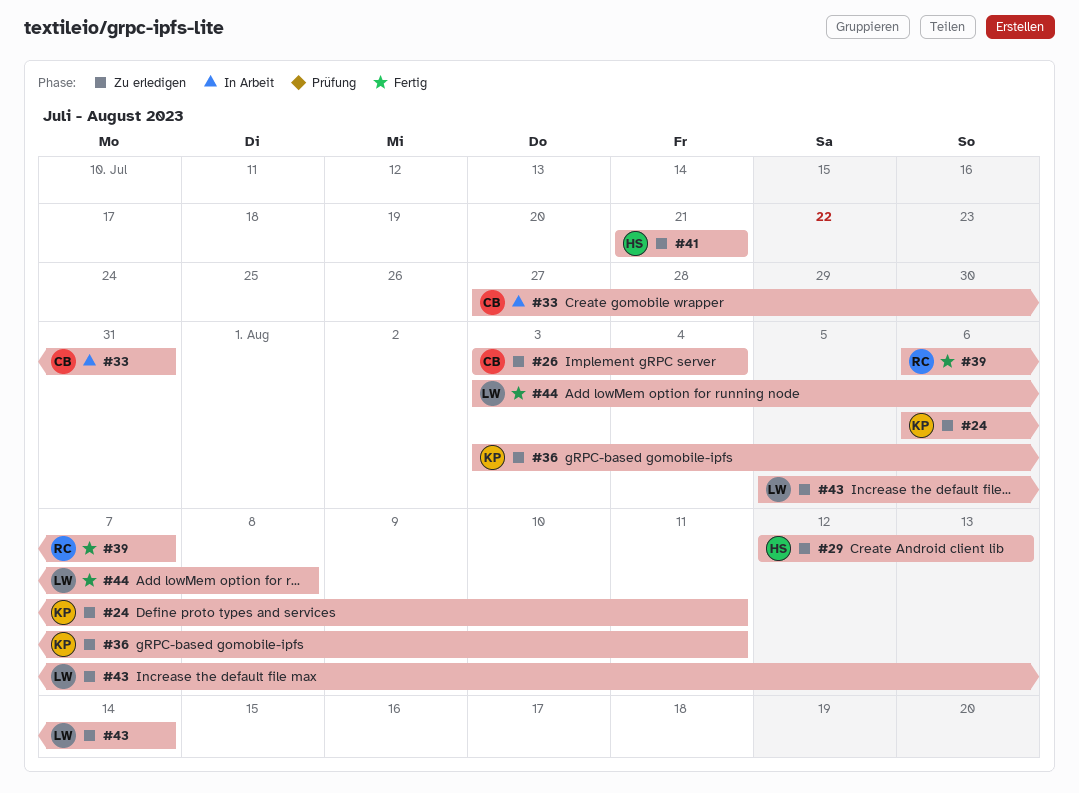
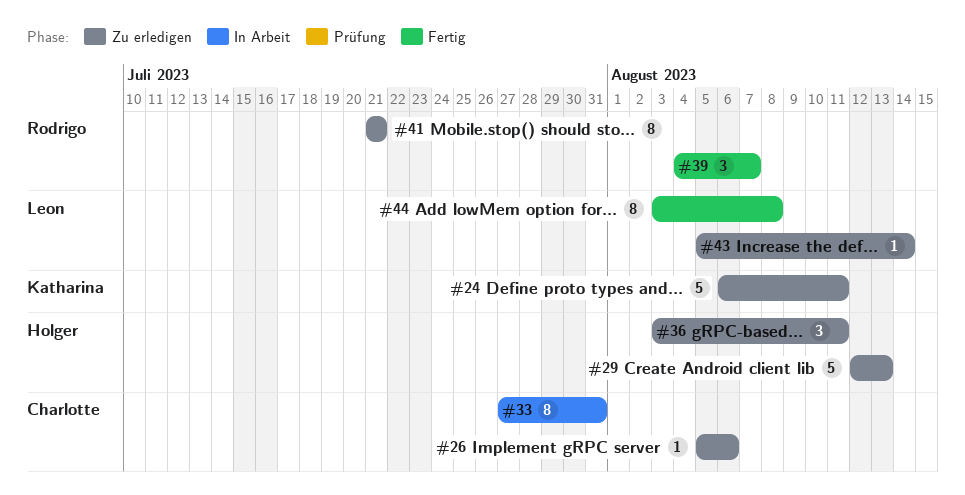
#26, start: Aug 3 -> Aug 5
#26, due: Aug 4 -> Aug 6
#36, owner: Katharina -> Holger
#39, start: Aug 6 -> Aug 4
#41, owner: Holger -> Rodrigo

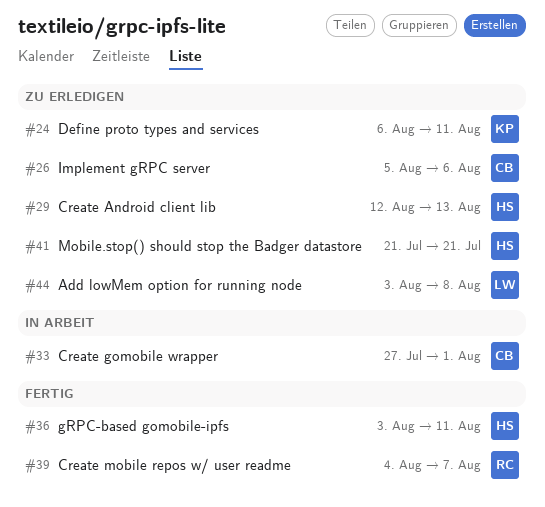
#33, due: Jul 31 -> Aug 1
#36, status: Zu erledigen -> Fertig
#41, owner: Rodrigo -> Holger
#43: present -> none
#44, status: Fertig -> Zu erledigen

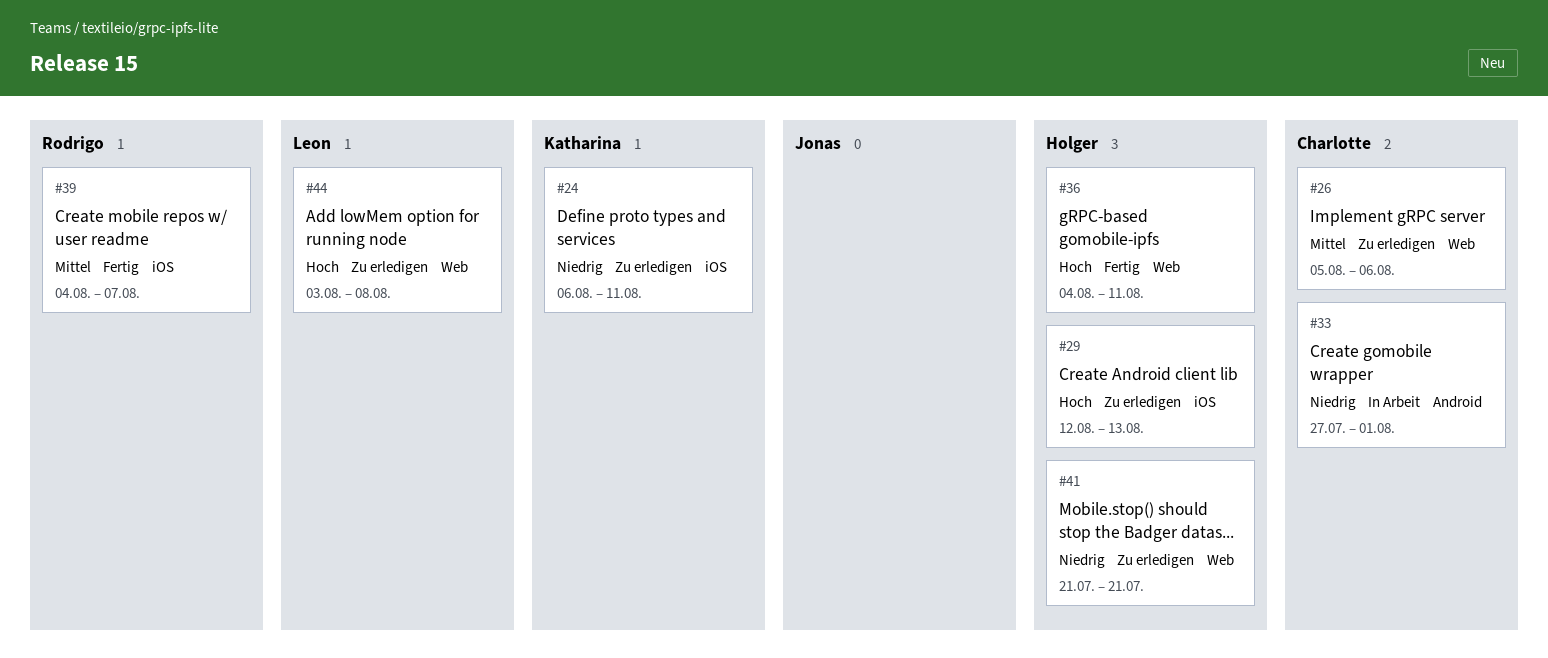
#36, start: Aug 3 -> Aug 4

